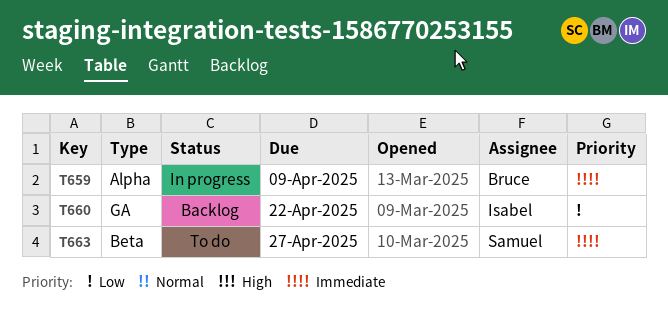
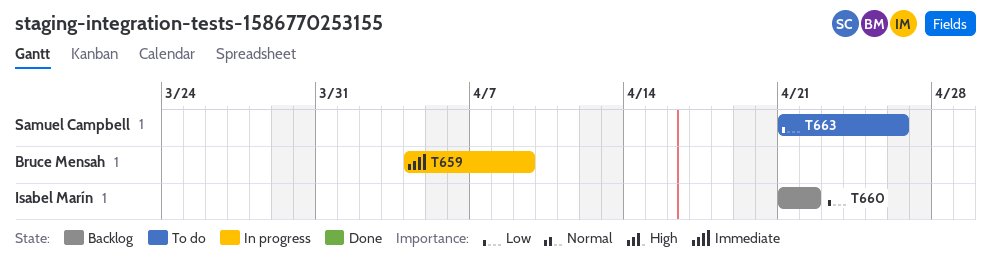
T663, priority: Immediate -> Low
T663, due: Apr 27 -> Apr 26

